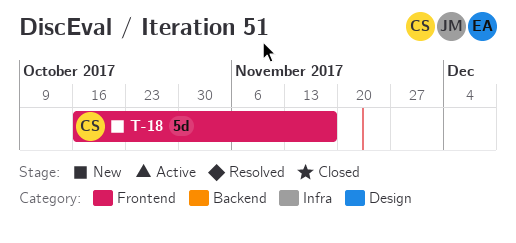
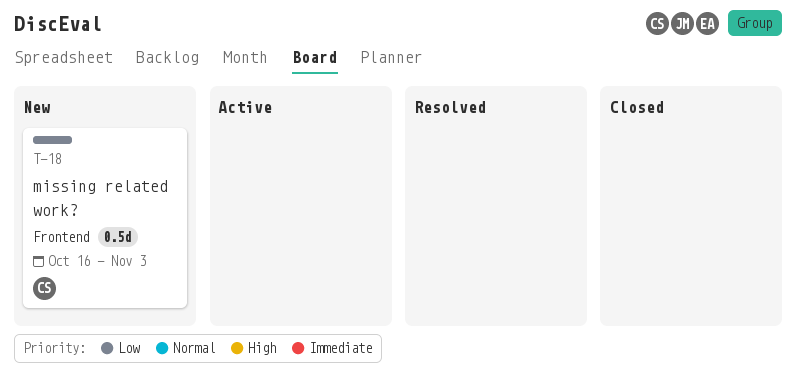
T-18, estimate: 5d -> 0.5d
T-18, due: Nov 17 -> Nov 3

